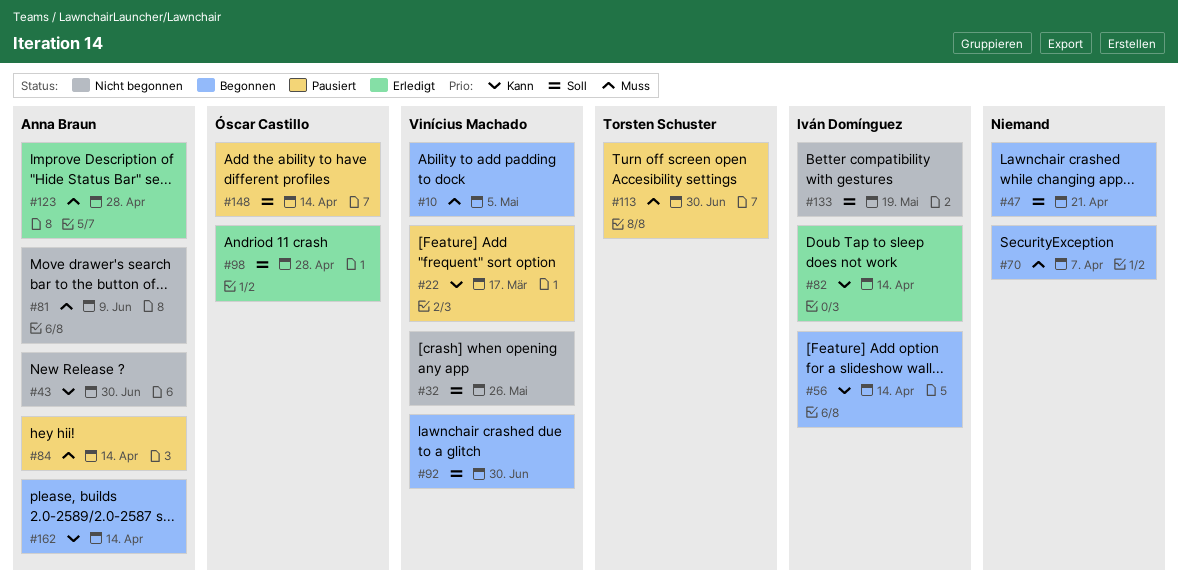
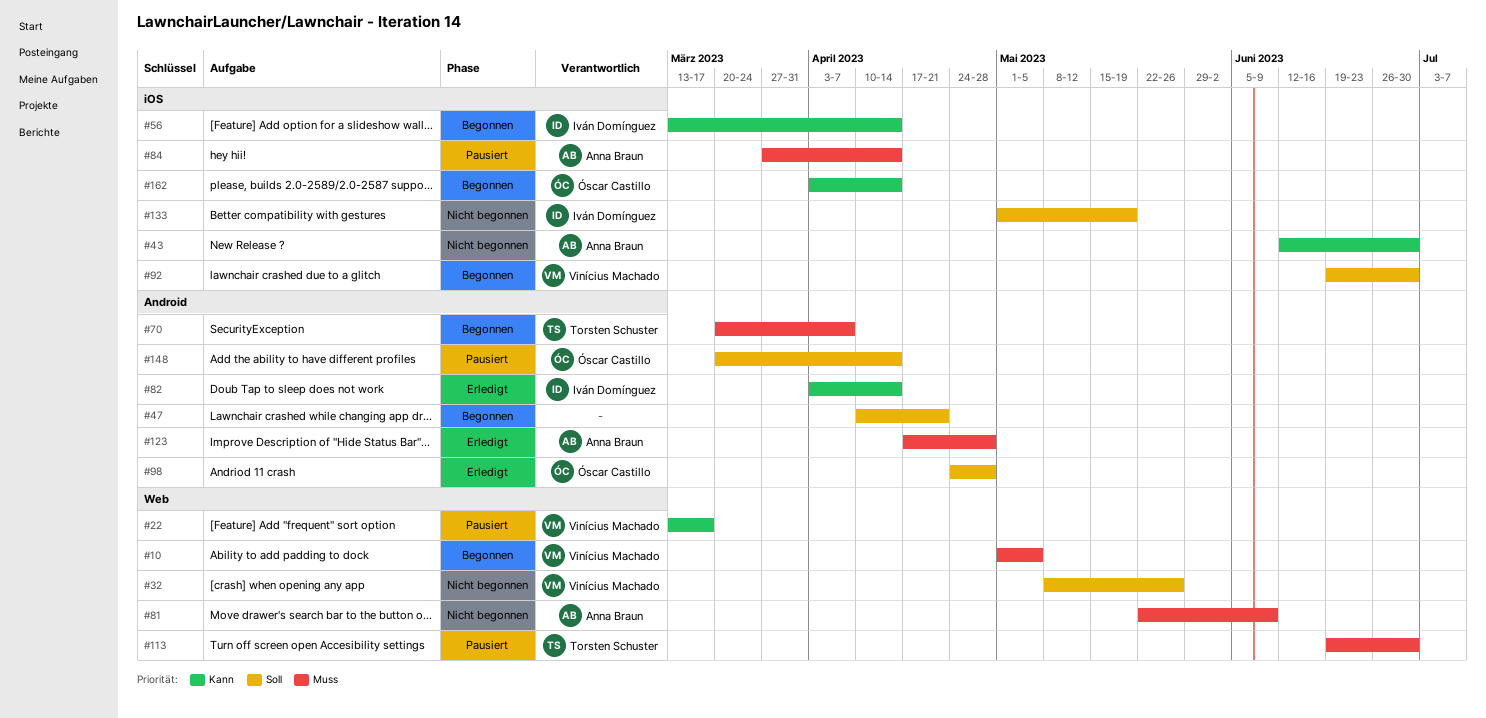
#70, owner: none -> Torsten Schuster
#162, owner: Anna Braun -> Óscar Castillo

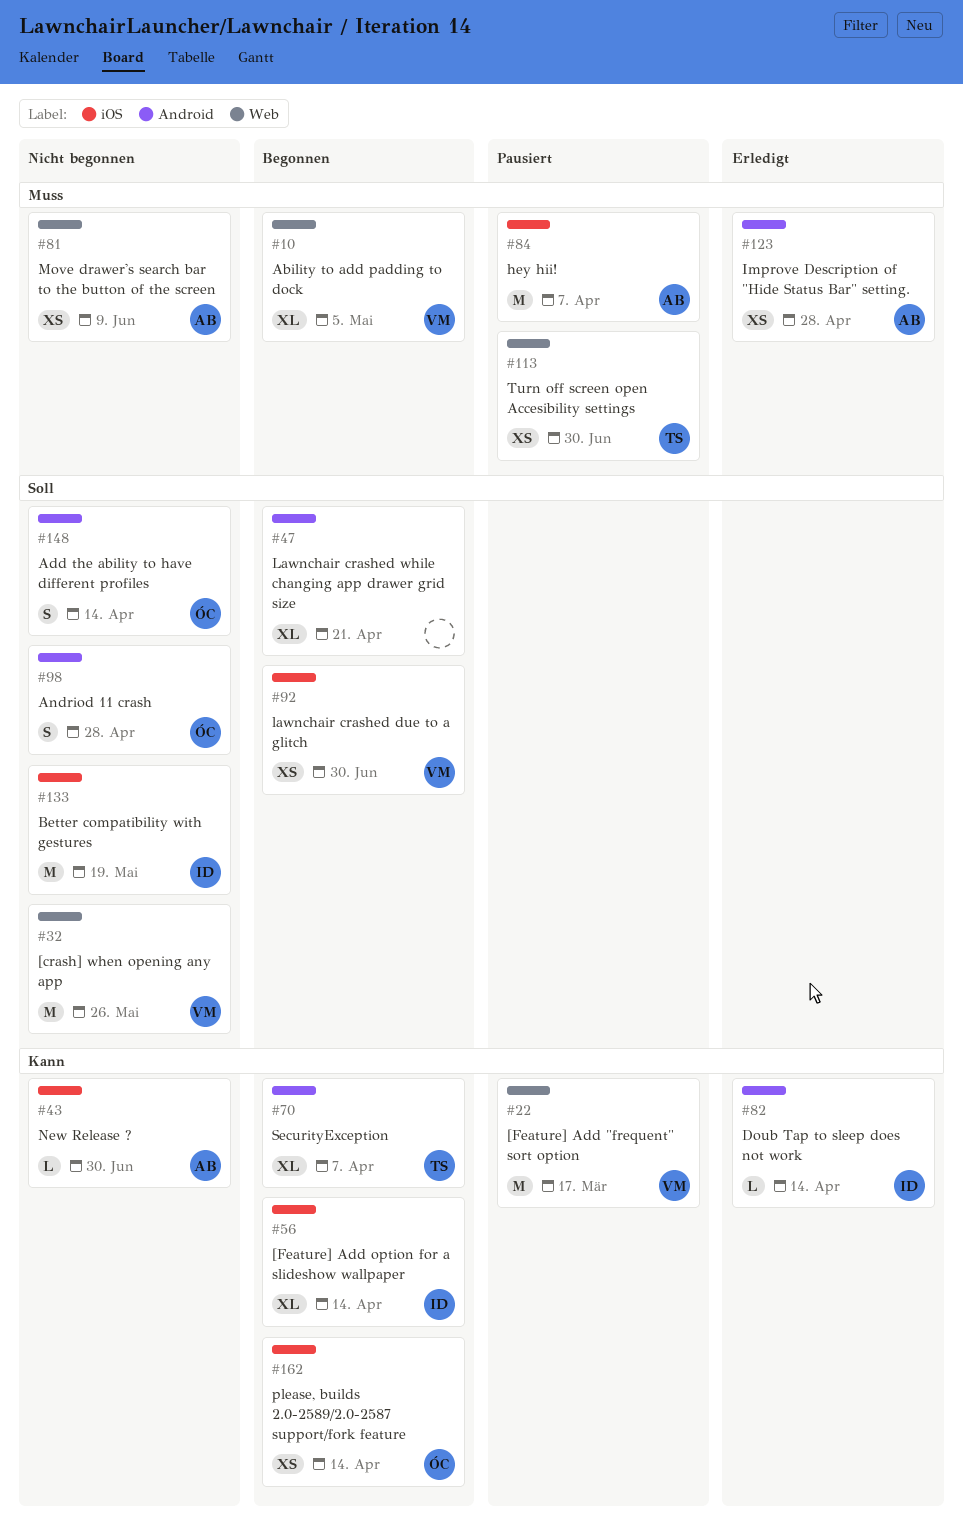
#70, priority: Muss -> Kann
#84, due: Apr 14 -> Apr 7
#98, status: Erledigt -> Nicht begonnen
#148, status: Pausiert -> Nicht begonnen

